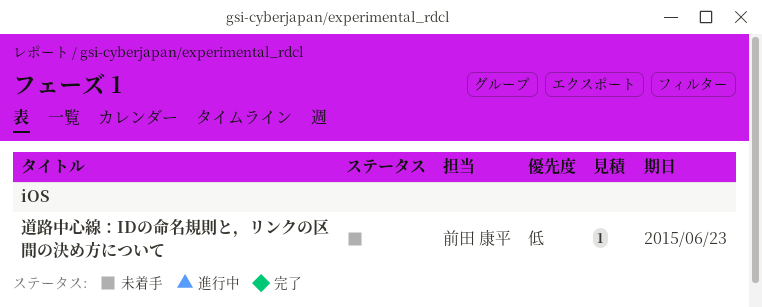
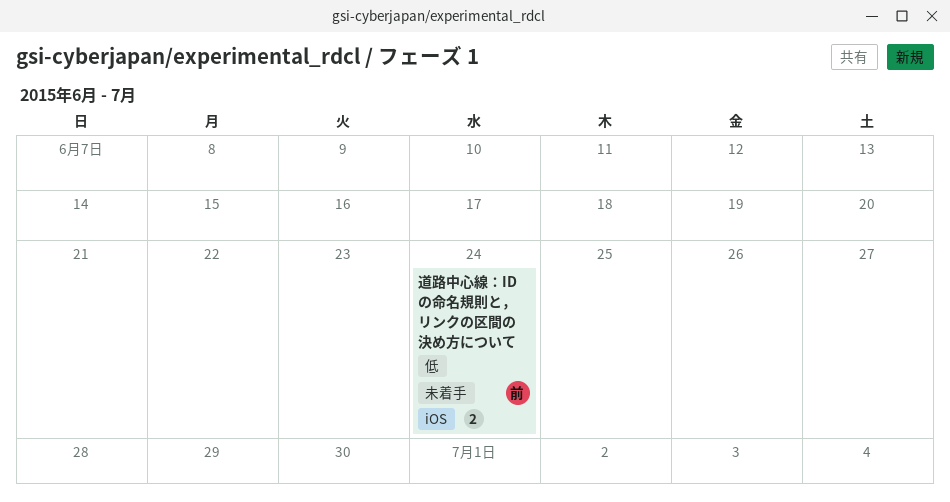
道路中心線：IDの命名規則と，リンクの区間の決め方について, estimate: 1 -> 2
道路中心線：IDの命名規則と，リンクの区間の決め方について, due: Jun 23 -> Jun 24

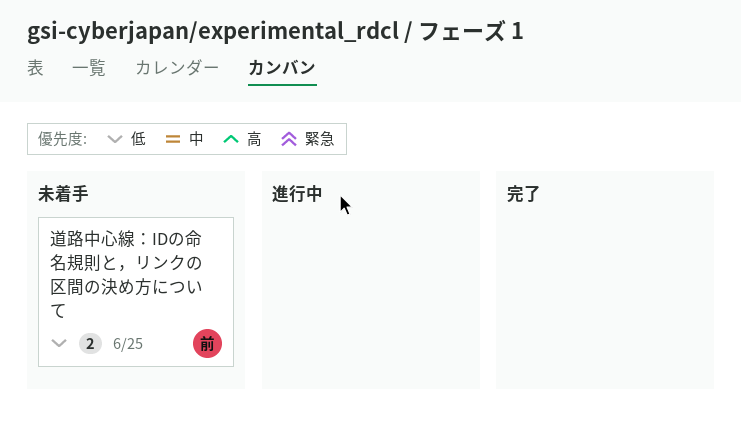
道路中心線：IDの命名規則と，リンクの区間の決め方について, due: Jun 24 -> Jun 25

